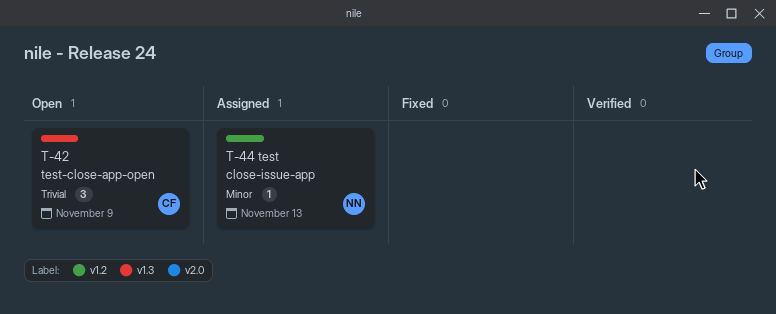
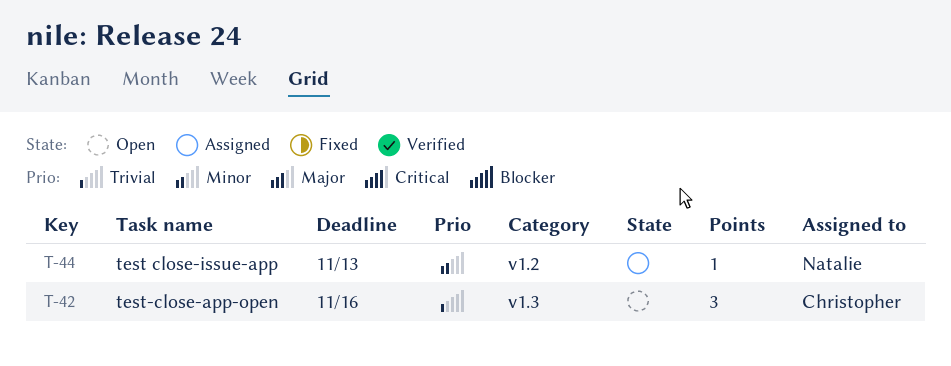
T-42, due: Nov 9 -> Nov 16

